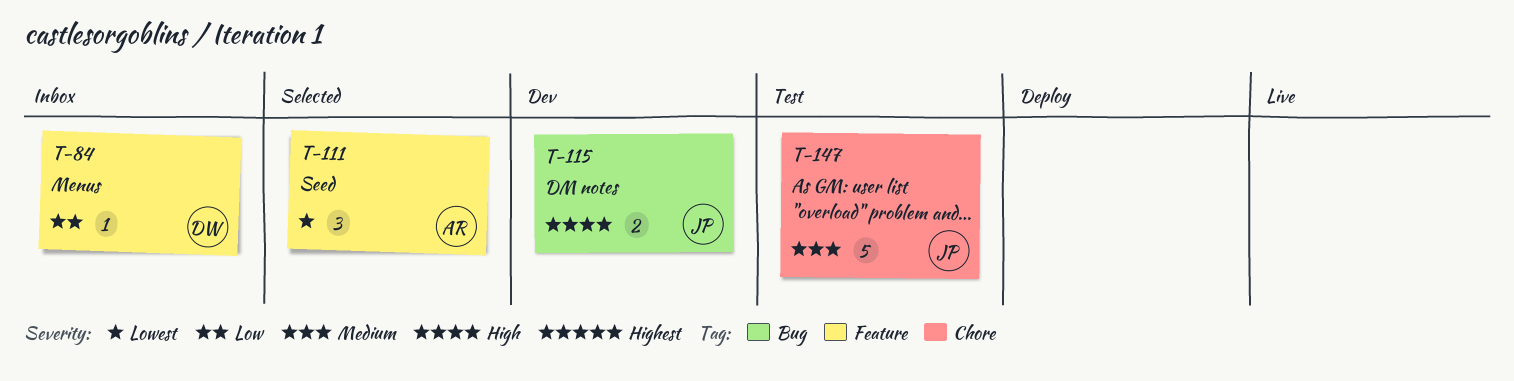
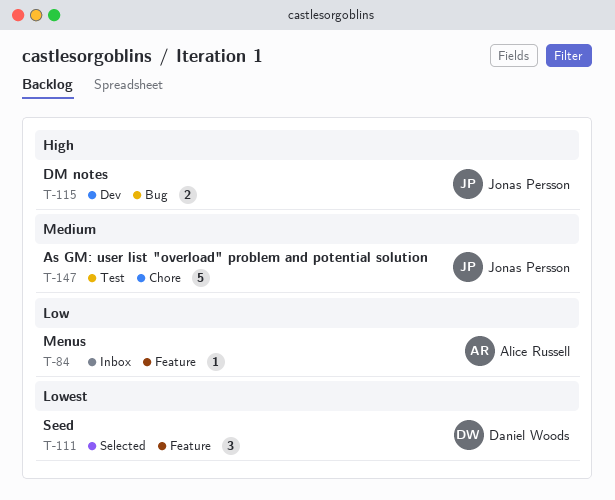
T-84, owner: Daniel Woods -> Alice Russell
T-111, owner: Alice Russell -> Daniel Woods

